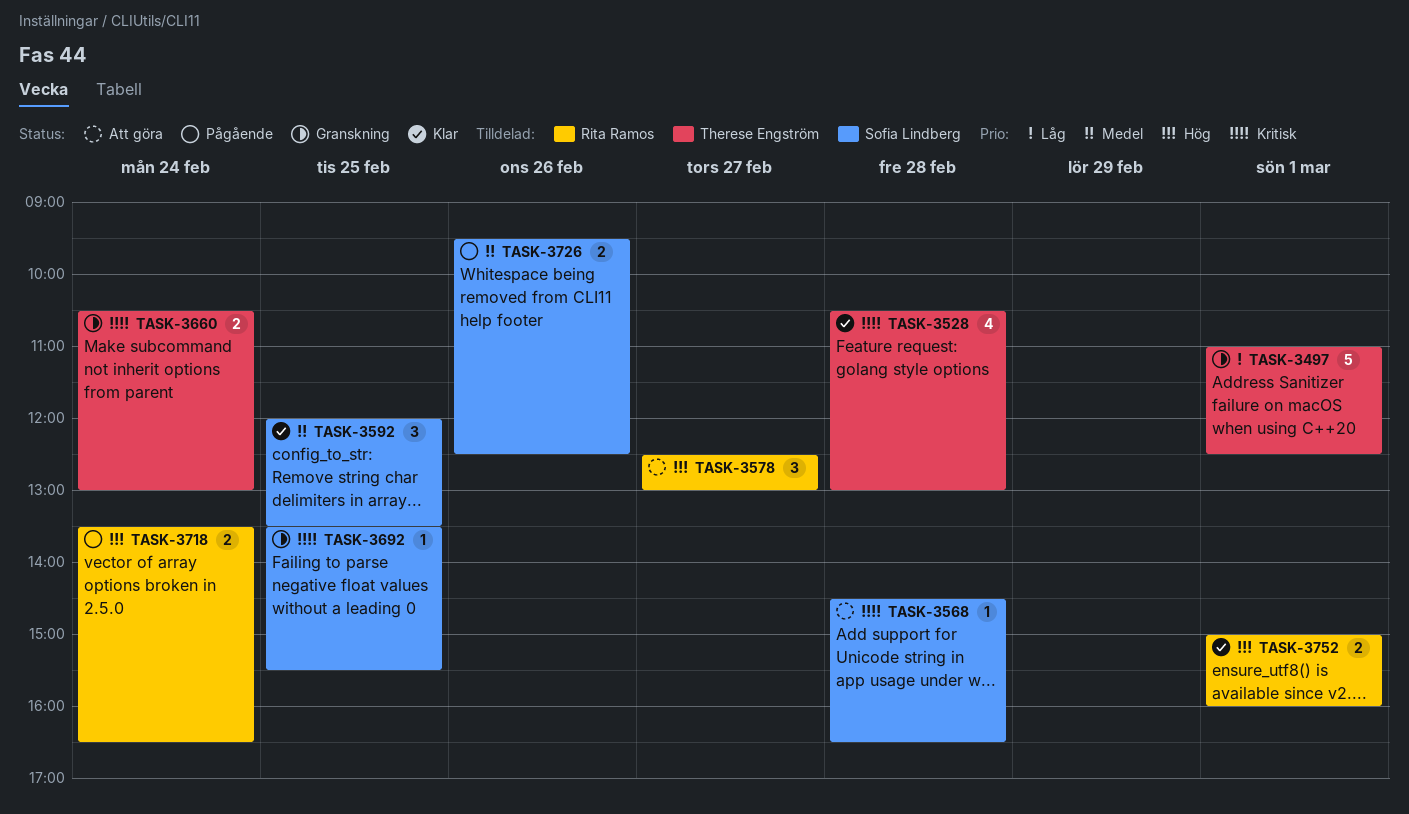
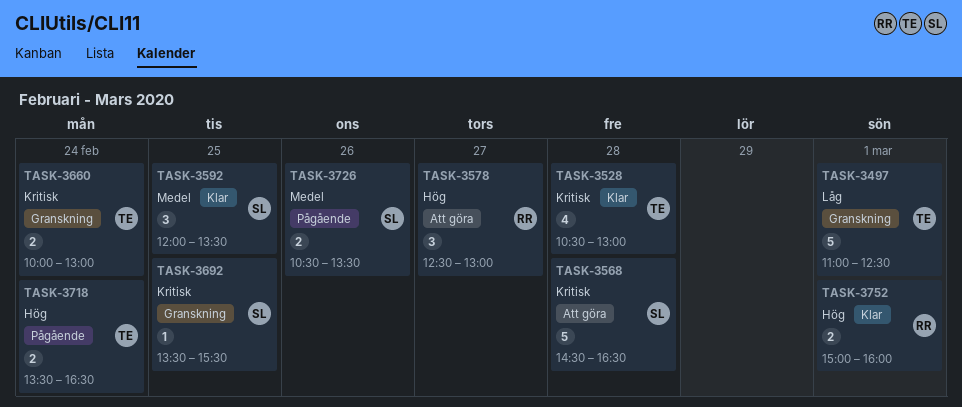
TASK-3568, estimate: 1 -> 5
TASK-3660, begins: 10:30 -> 10:00
TASK-3718, owner: Rita Ramos -> Therese Engström
TASK-3726, begins: 09:30 -> 10:30
TASK-3726, ends: 12:30 -> 13:30

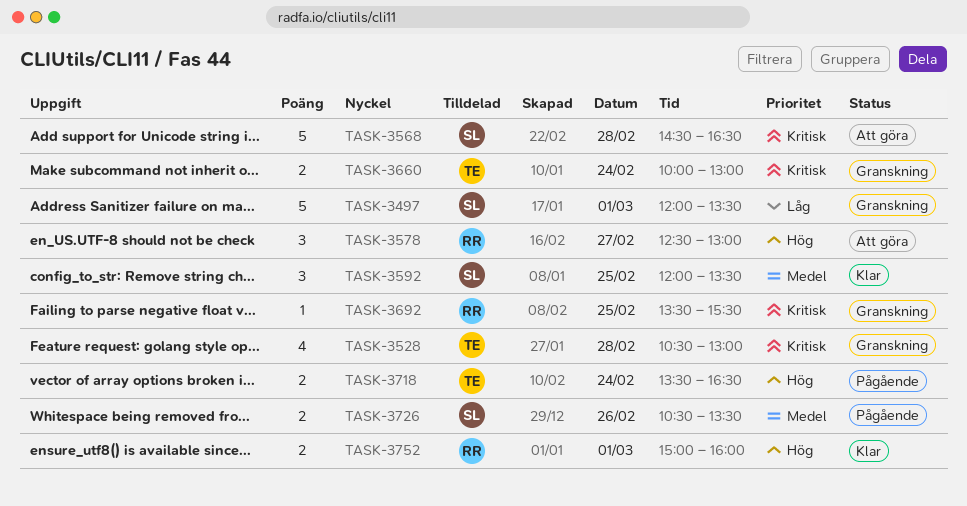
TASK-3497, owner: TE -> SL
TASK-3497, begins: 11:00 -> 12:00
TASK-3497, ends: 12:30 -> 13:30
TASK-3528, status: Klar -> Granskning
TASK-3692, owner: SL -> RR

